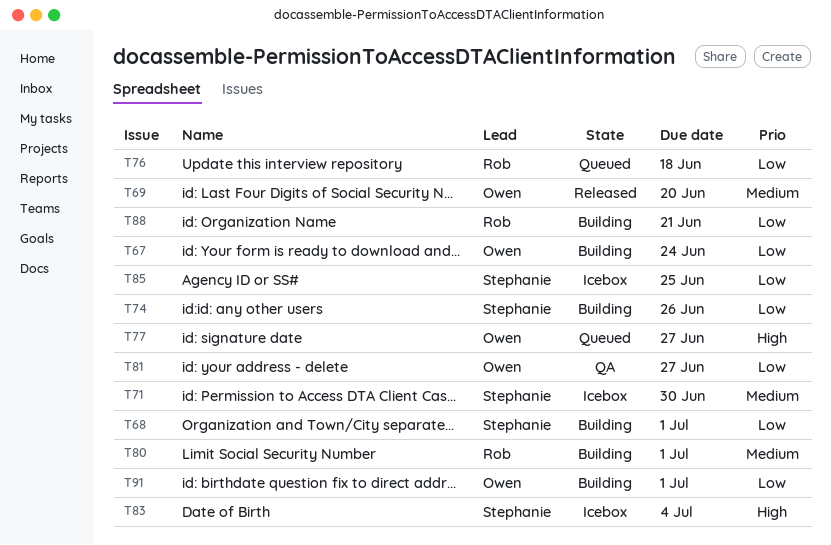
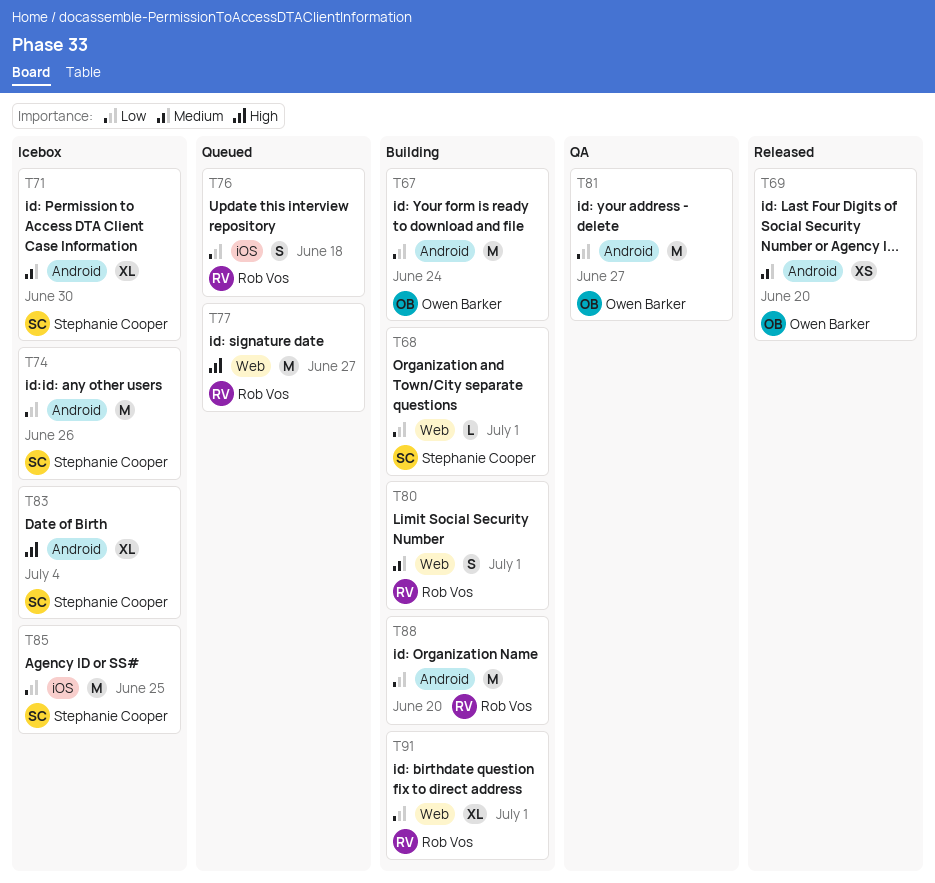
T74, status: Building -> Icebox
T77, owner: Owen Barker -> Rob Vos
T88, due: Jun 21 -> Jun 20
T91, owner: Owen Barker -> Rob Vos

